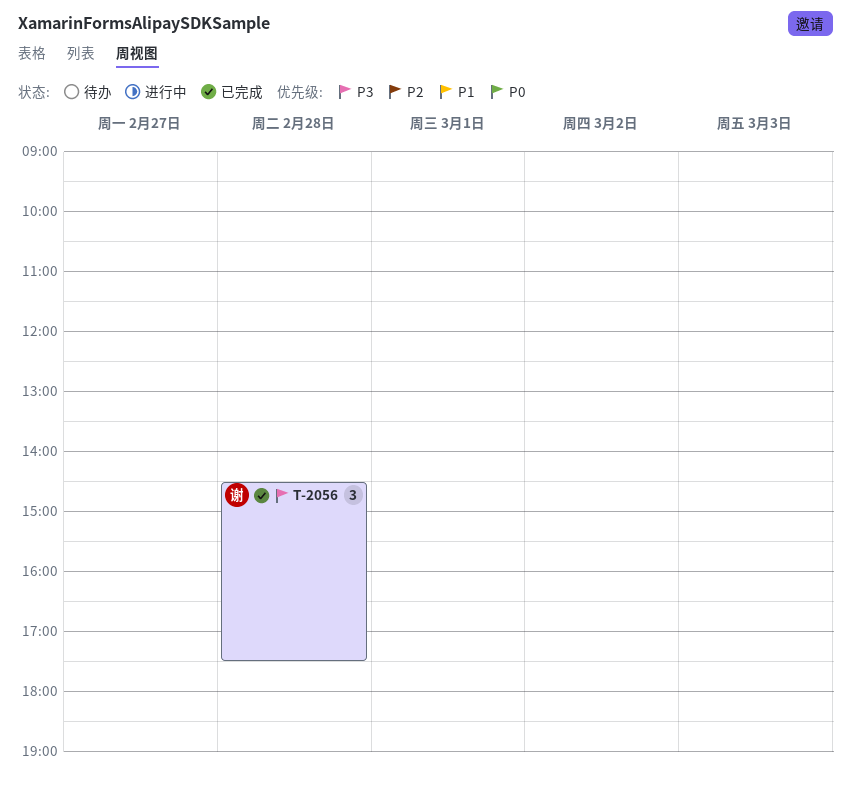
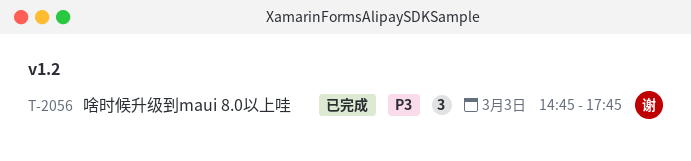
T-2056, day: Feb 28 -> Mar 3
T-2056, begins: 14:30 -> 14:45
T-2056, ends: 17:30 -> 17:45

